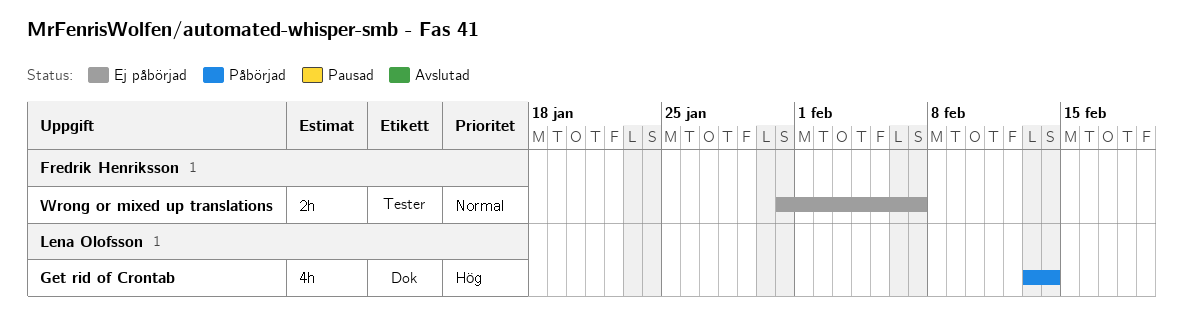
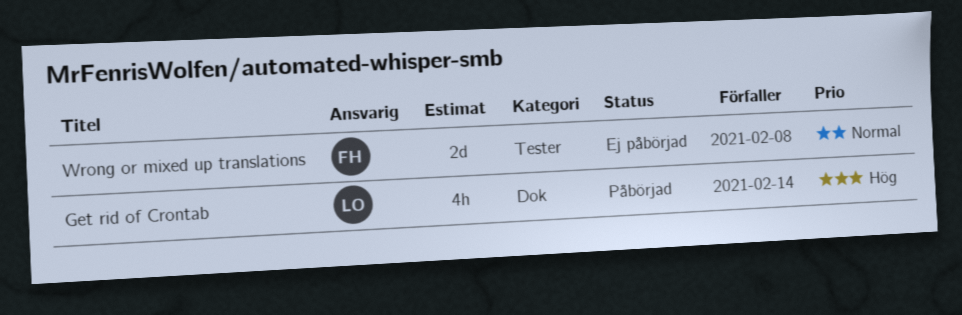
Wrong or mixed up translations, estimate: 2h -> 2d
Wrong or mixed up translations, due: Feb 7 -> Feb 8

